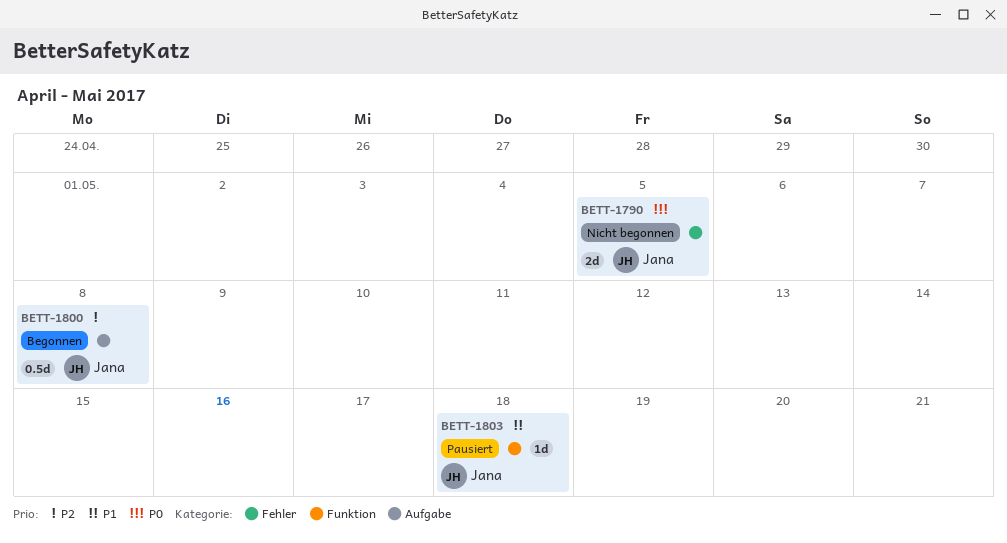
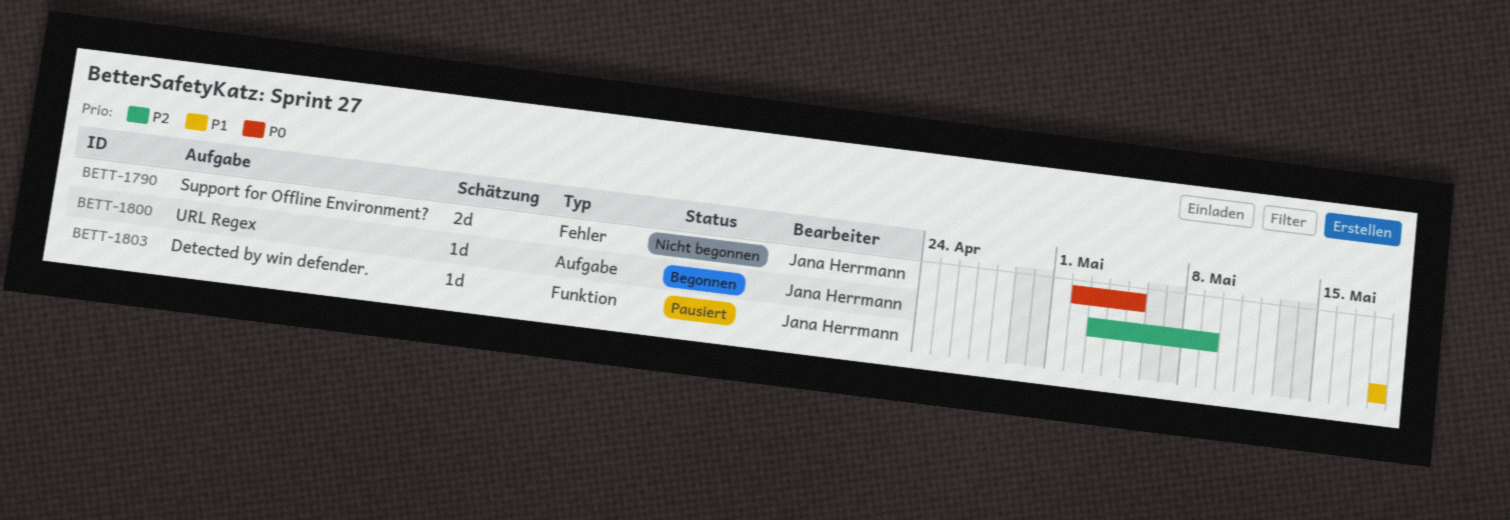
BETT-1800, estimate: 0.5d -> 1d
BETT-1800, due: May 8 -> May 9

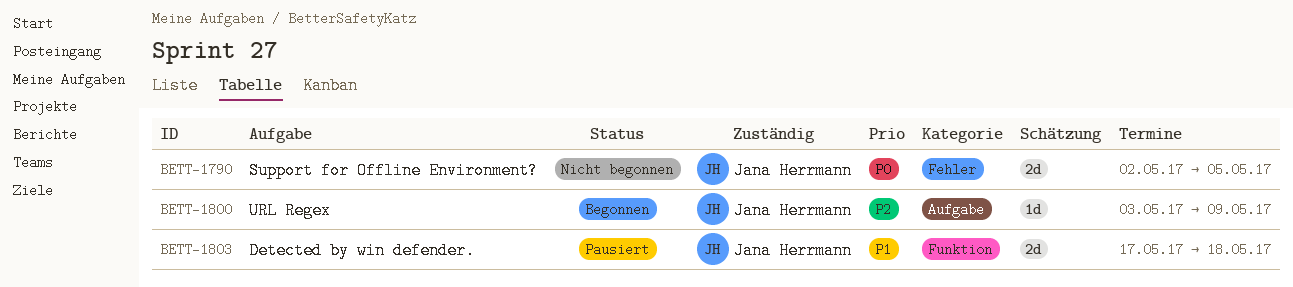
BETT-1803, estimate: 1d -> 2d
BETT-1803, start: May 18 -> May 17

